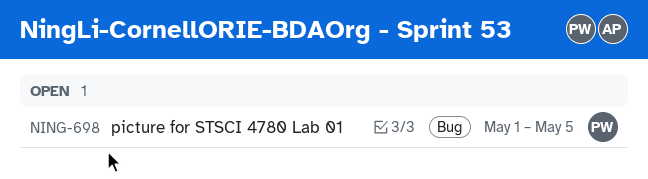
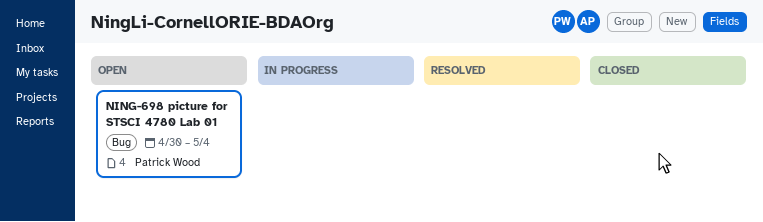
NING-698, start: May 1 -> Apr 30
NING-698, due: May 5 -> May 4

